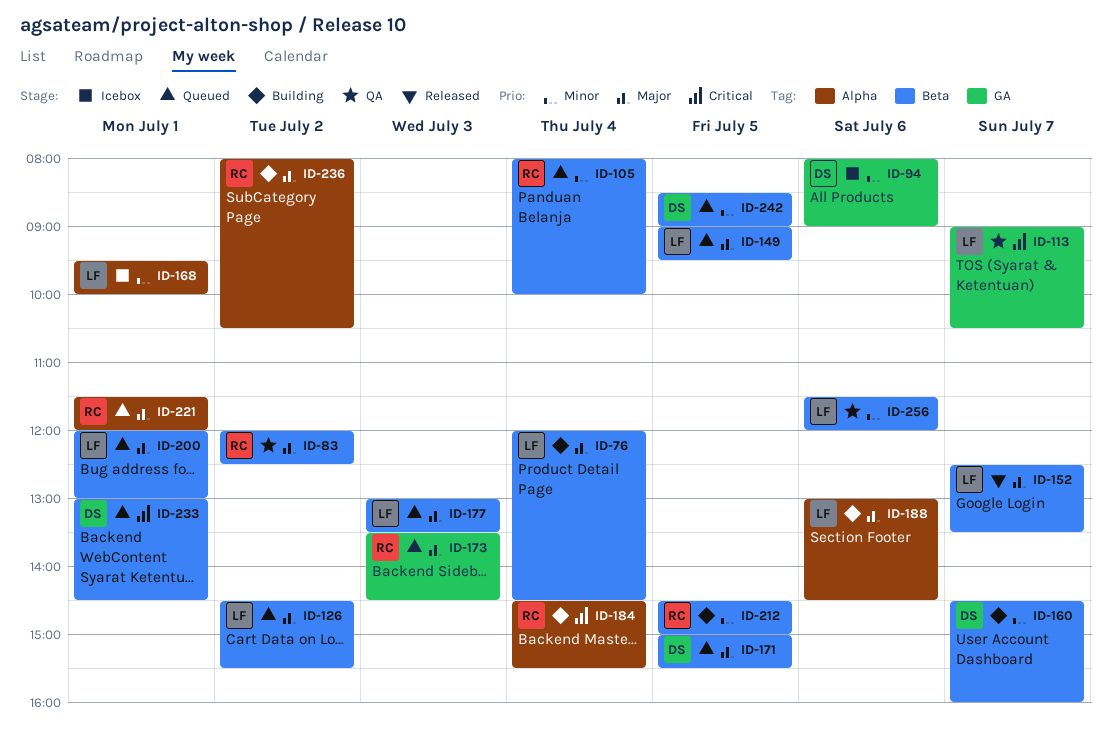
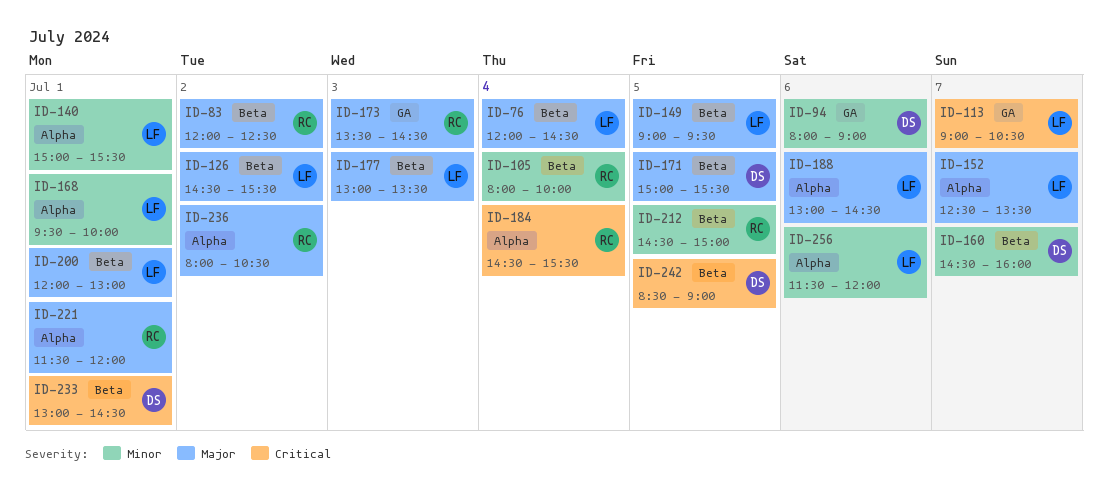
ID-140: none -> present
ID-152, label: Beta -> Alpha
ID-242, priority: Minor -> Critical
ID-256, label: Beta -> Alpha

